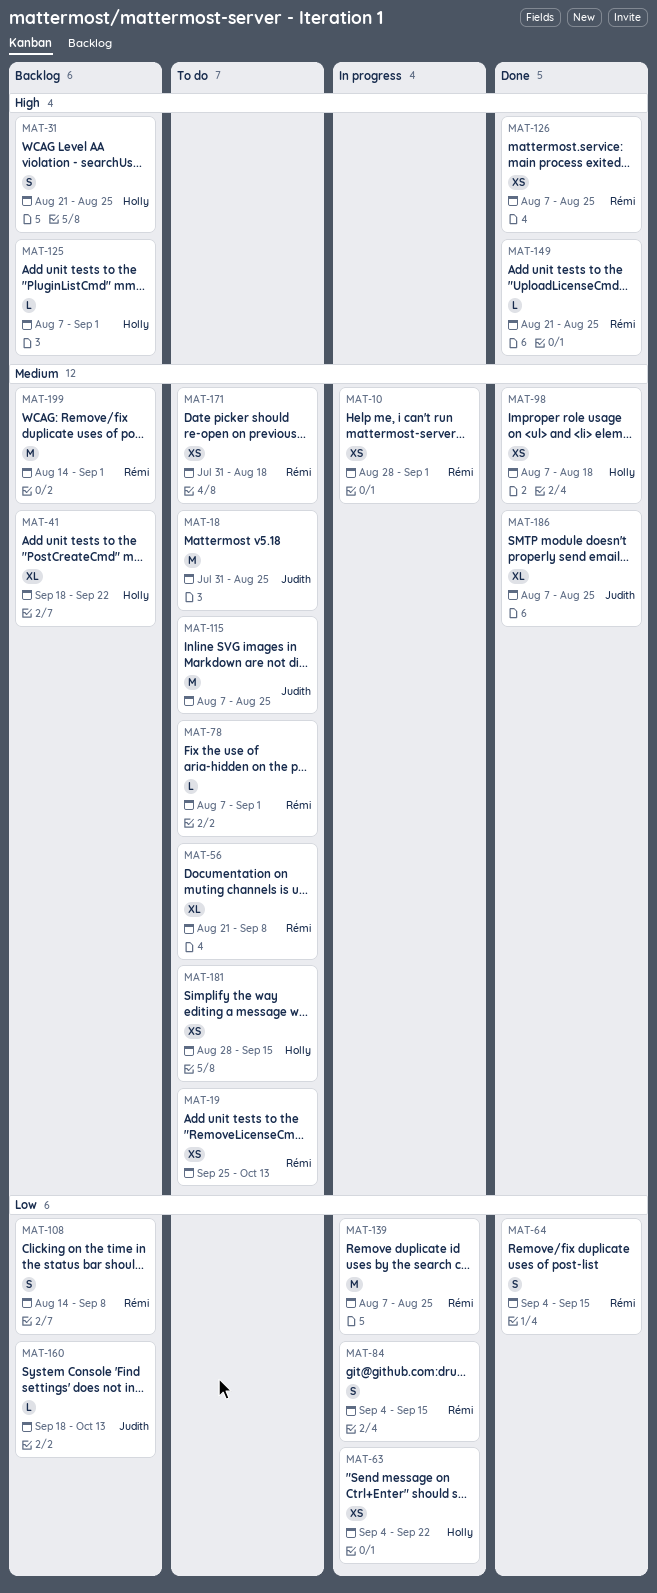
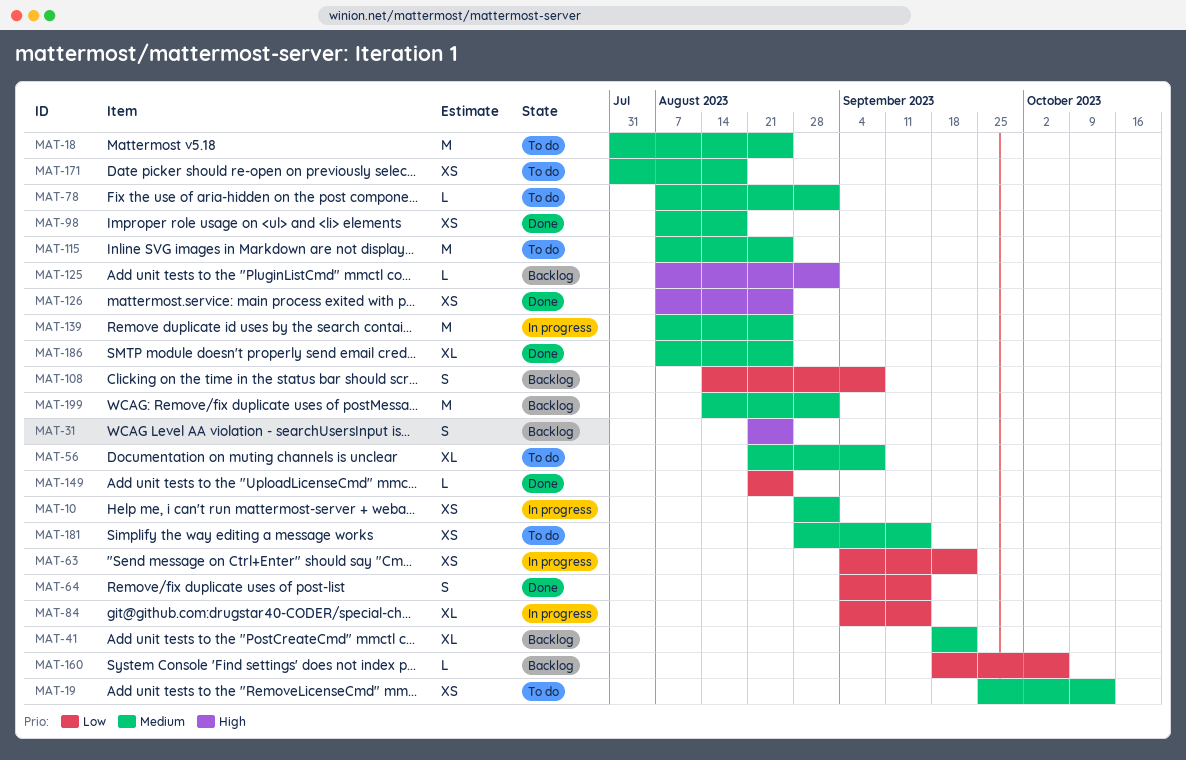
MAT-84, estimate: S -> XL
MAT-139, priority: Low -> Medium
MAT-149, priority: High -> Low
MAT-160, due: Oct 13 -> Oct 6

